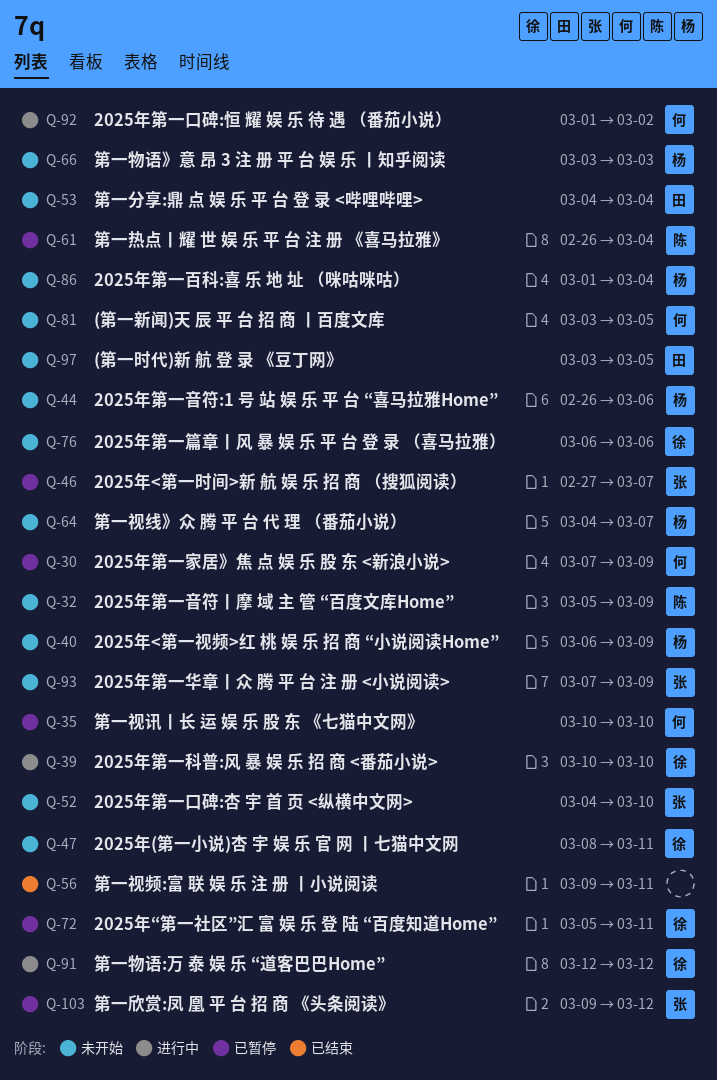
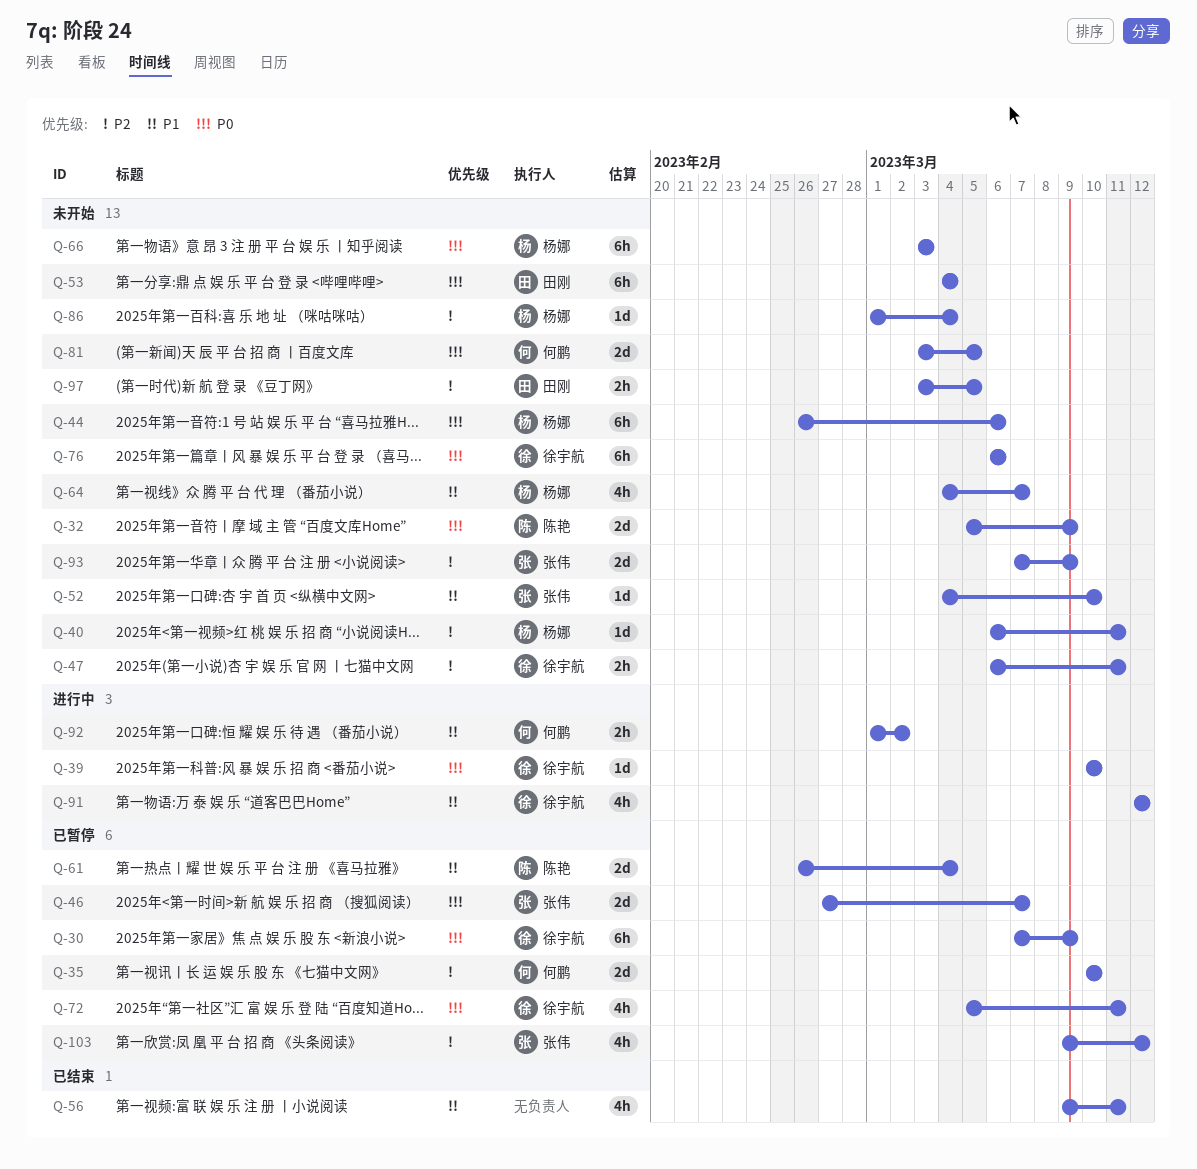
Q-30, owner: 何鹏 -> 徐宇航
Q-40, due: Mar 9 -> Mar 11
Q-47, start: Mar 8 -> Mar 6

